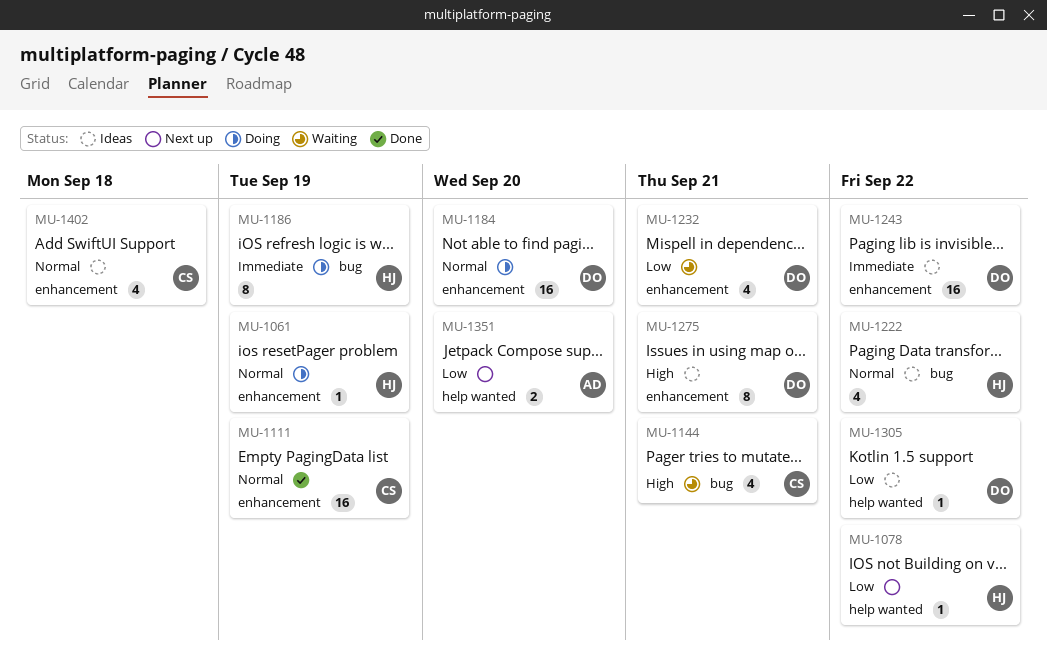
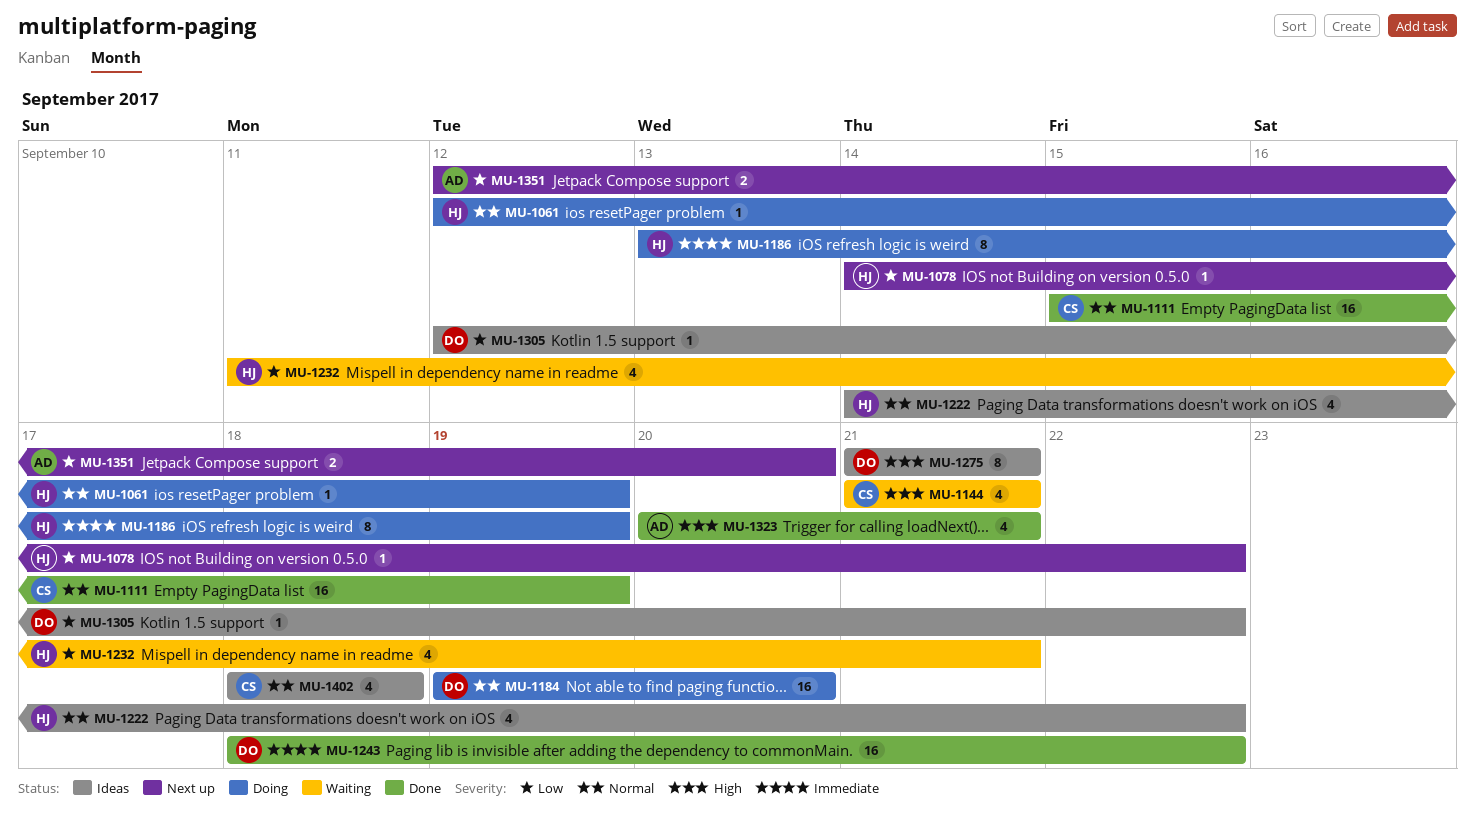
MU-1232, owner: DO -> HJ
MU-1243, status: Ideas -> Done
MU-1323: none -> present

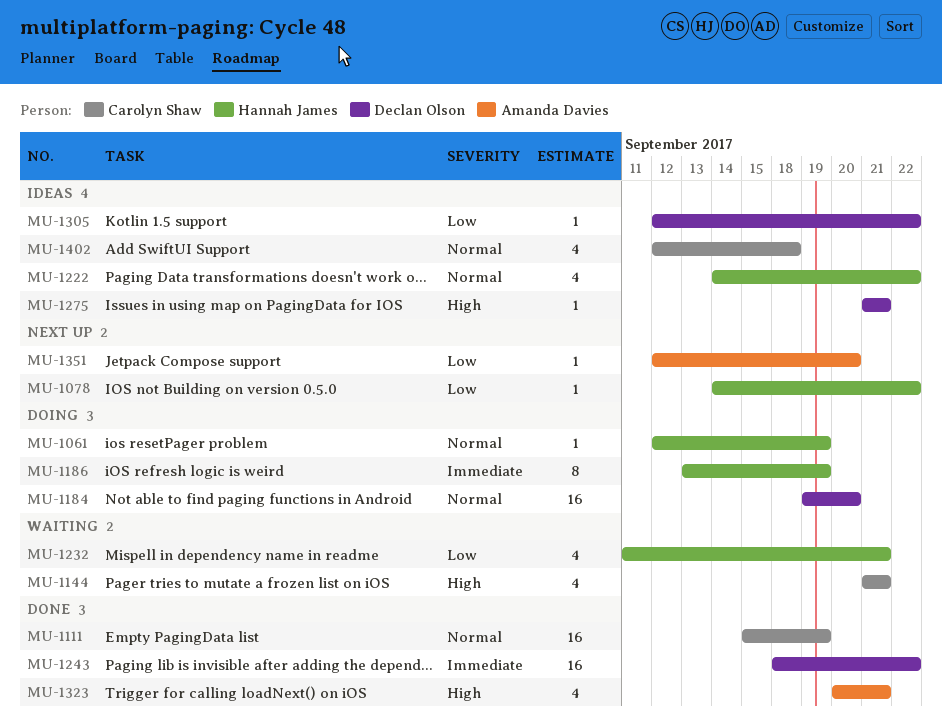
MU-1275, estimate: 8 -> 1
MU-1351, estimate: 2 -> 1
MU-1402, start: Sep 18 -> Sep 12

